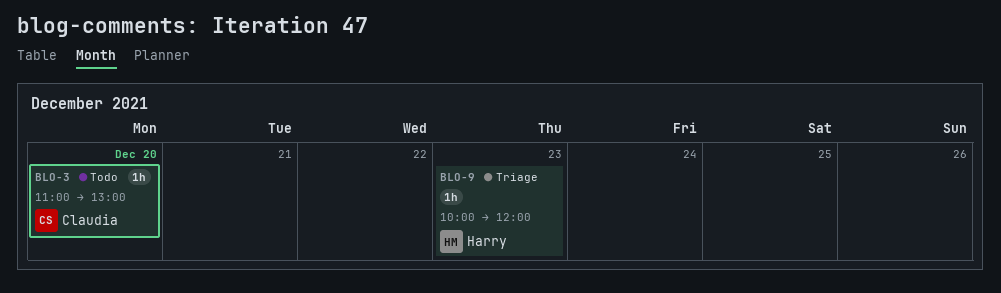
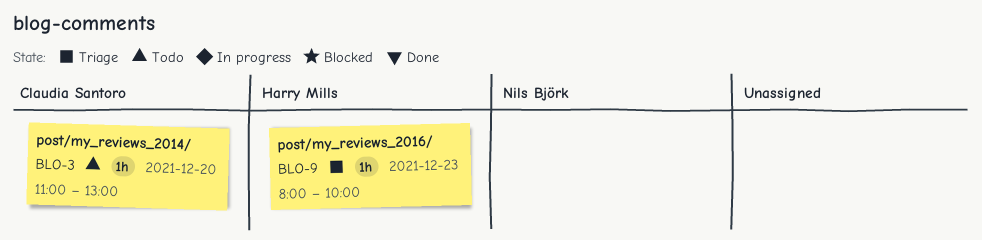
BLO-9, begins: 10:00 -> 08:00
BLO-9, ends: 12:00 -> 10:00

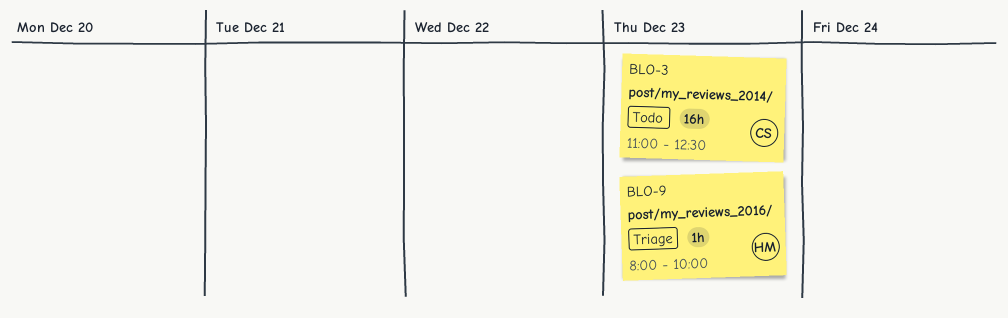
BLO-3, estimate: 1h -> 16h
BLO-3, day: Dec 20 -> Dec 23
BLO-3, ends: 13:00 -> 12:30

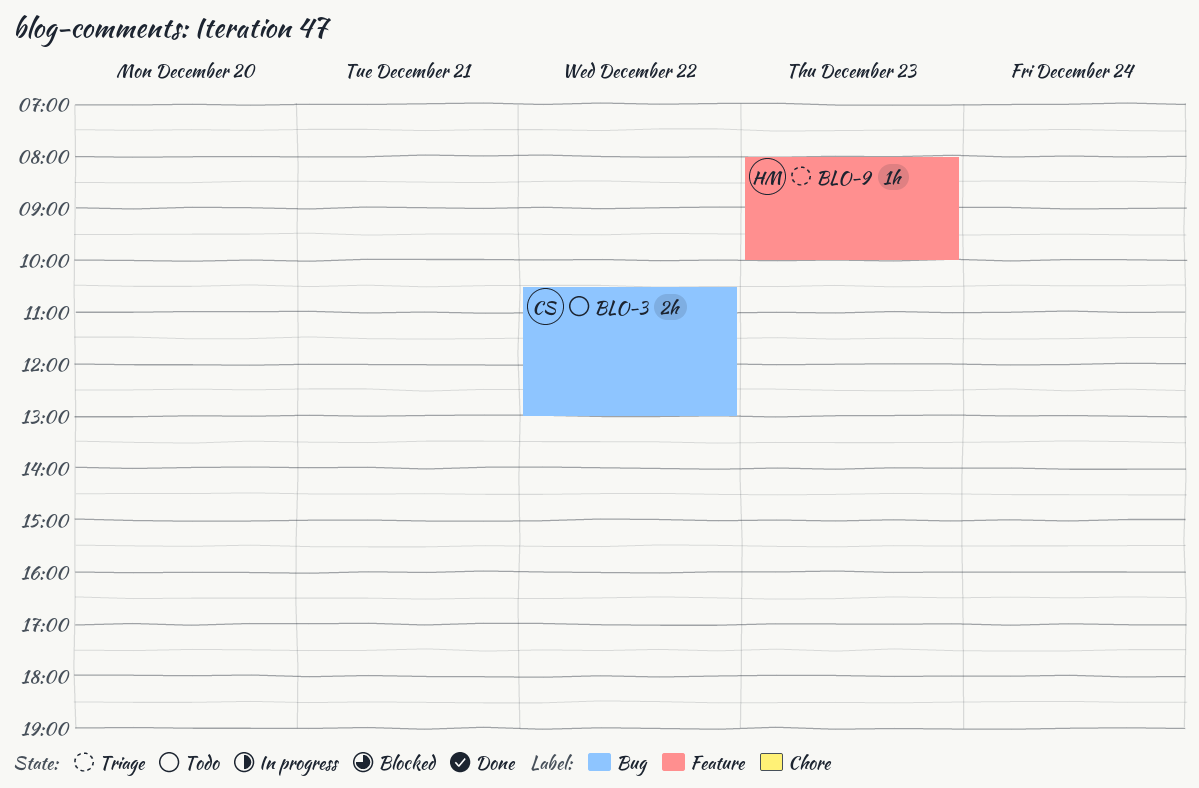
BLO-3, estimate: 16h -> 2h
BLO-3, day: Dec 23 -> Dec 22
BLO-3, begins: 11:00 -> 10:30
BLO-3, ends: 12:30 -> 13:00

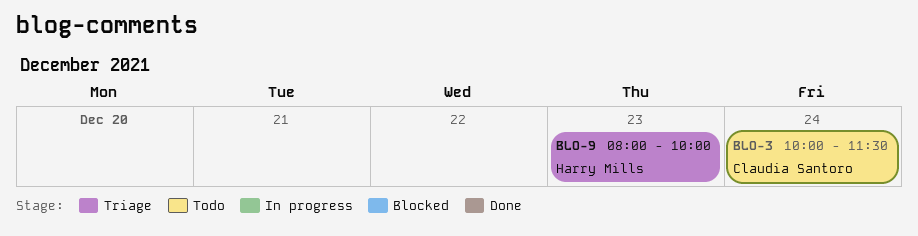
BLO-3, day: Dec 22 -> Dec 24
BLO-3, begins: 10:30 -> 10:00
BLO-3, ends: 13:00 -> 11:30

